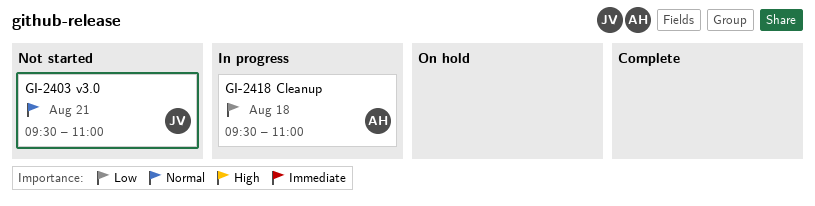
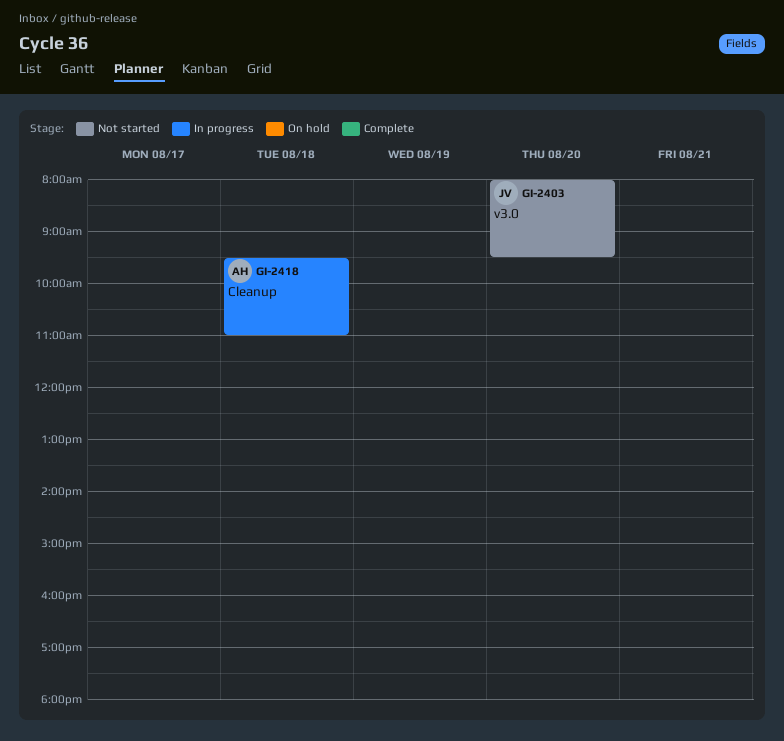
GI-2403, day: Aug 21 -> Aug 20
GI-2403, begins: 09:30 -> 08:00
GI-2403, ends: 11:00 -> 09:30

